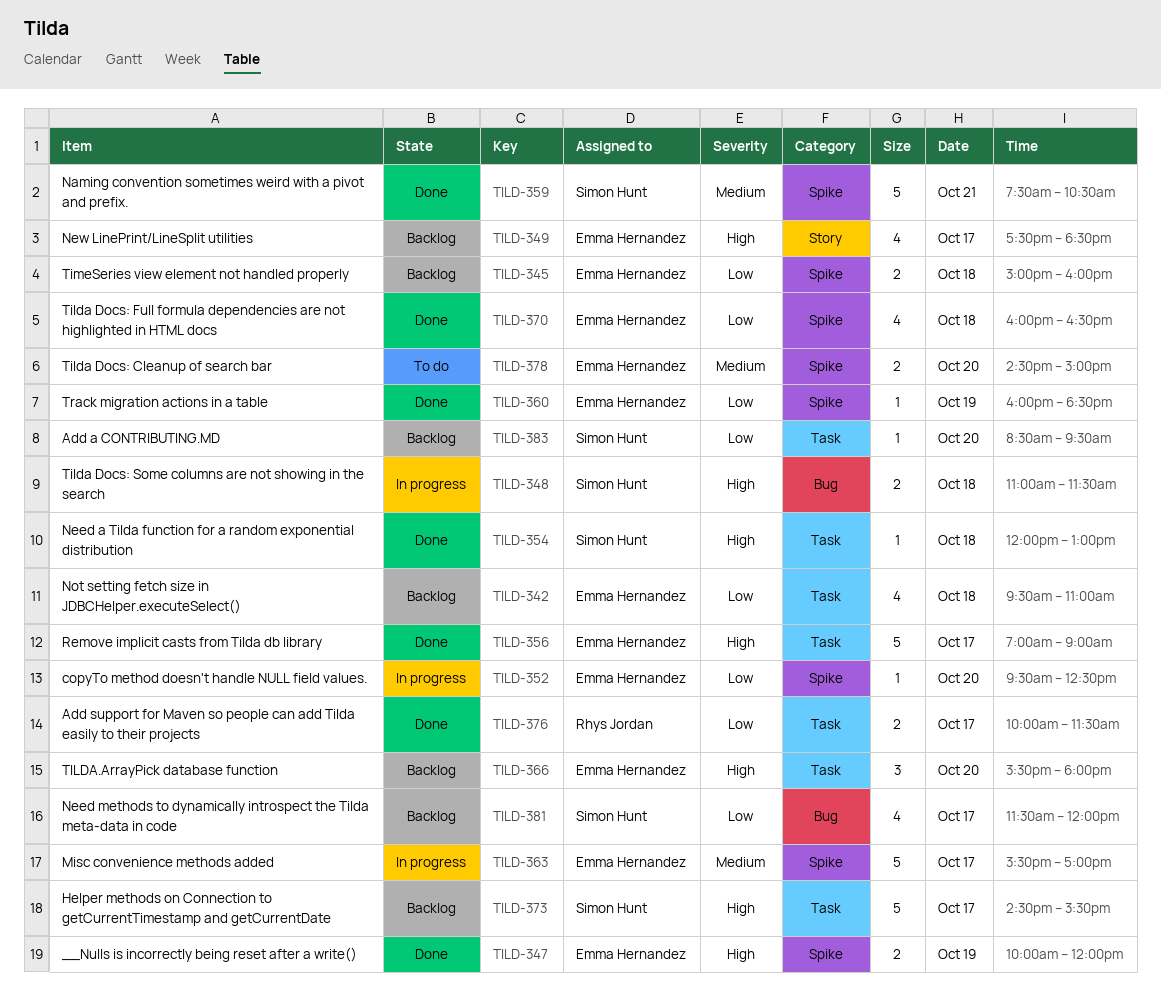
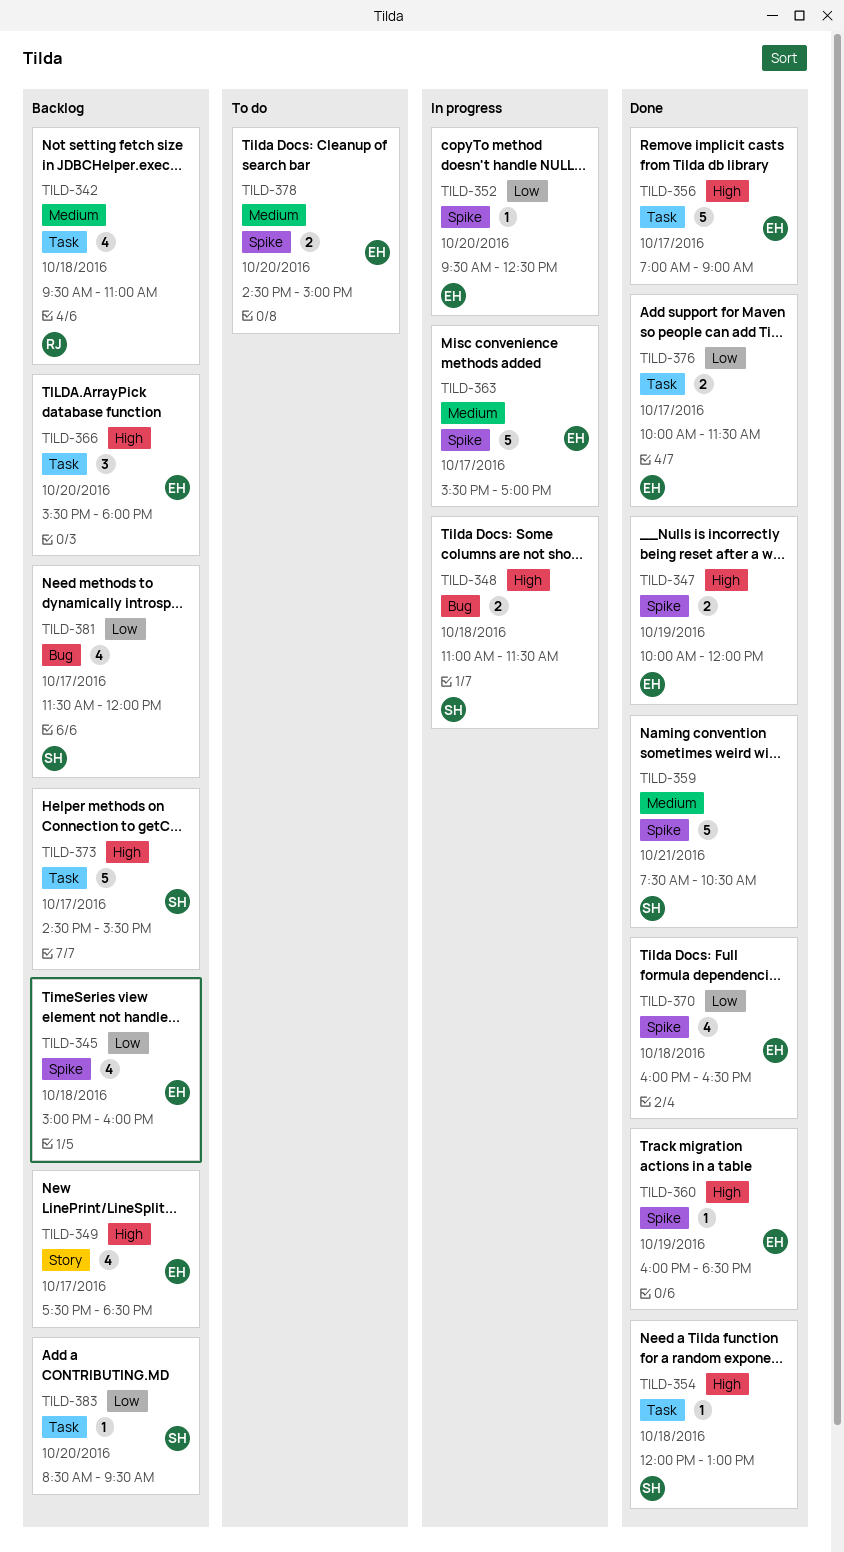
TILD-342, owner: Emma Hernandez -> Rhys Jordan
TILD-342, priority: Low -> Medium
TILD-345, estimate: 2 -> 4
TILD-360, priority: Low -> High
TILD-376, owner: Rhys Jordan -> Emma Hernandez

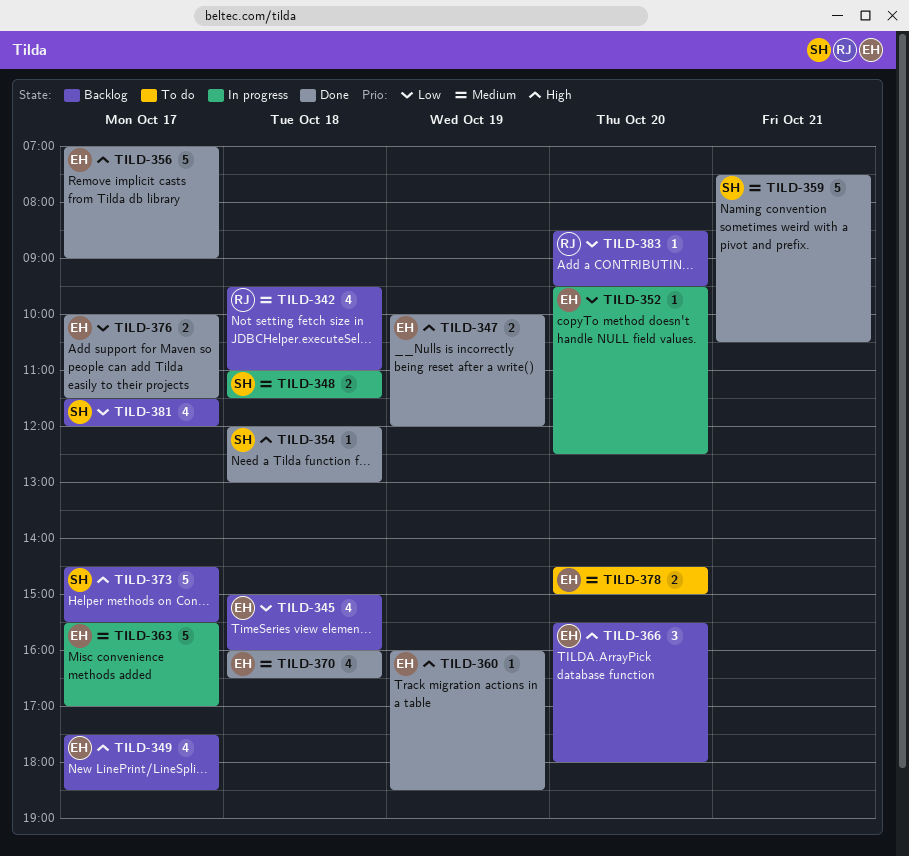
TILD-348, priority: High -> Medium
TILD-370, priority: Low -> Medium
TILD-383, owner: SH -> RJ

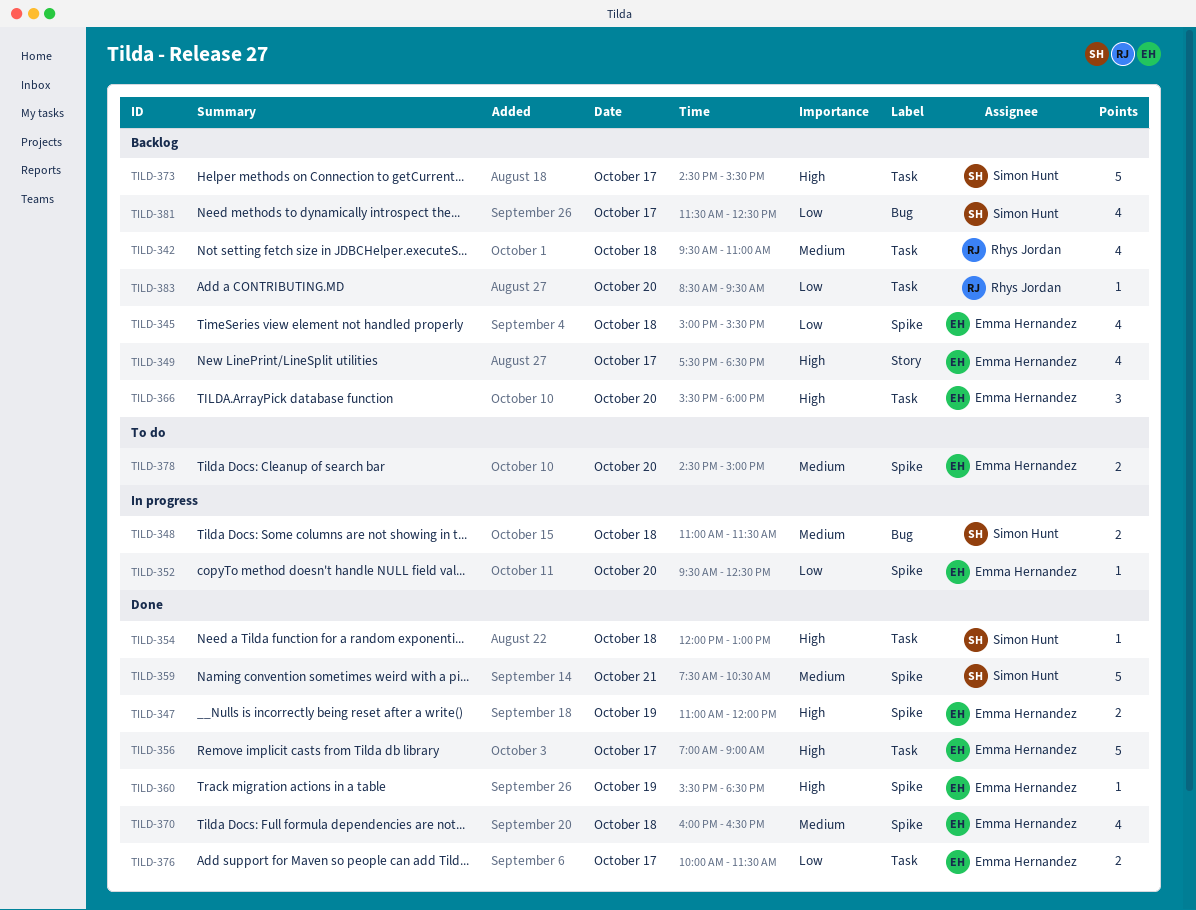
TILD-345, ends: 16:00 -> 15:30
TILD-347, begins: 10:00 -> 11:00
TILD-360, begins: 16:00 -> 15:30
TILD-363: present -> none
TILD-381, ends: 12:00 -> 12:30

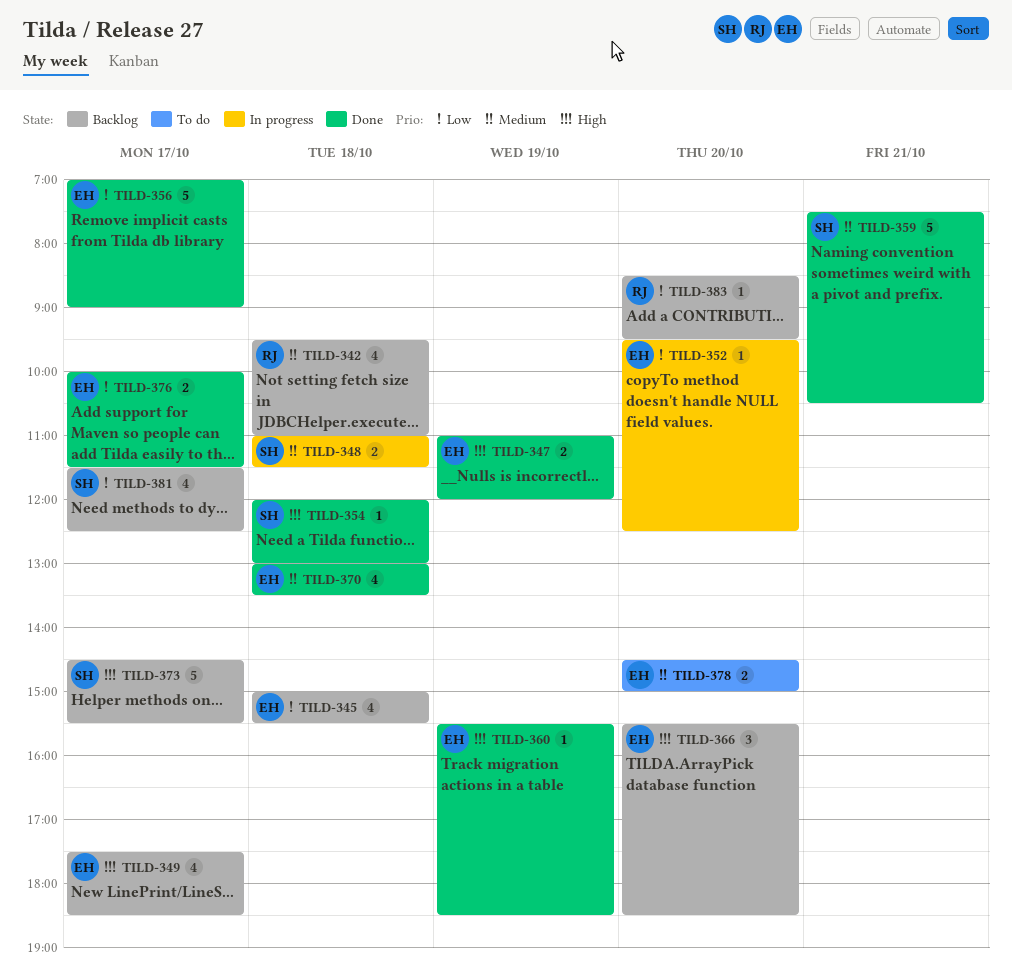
TILD-356, priority: High -> Low
TILD-366, ends: 18:00 -> 18:30
TILD-370, begins: 16:00 -> 13:00
TILD-370, ends: 16:30 -> 13:30

